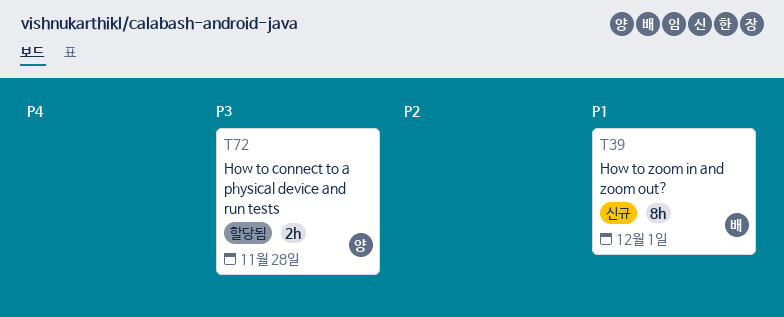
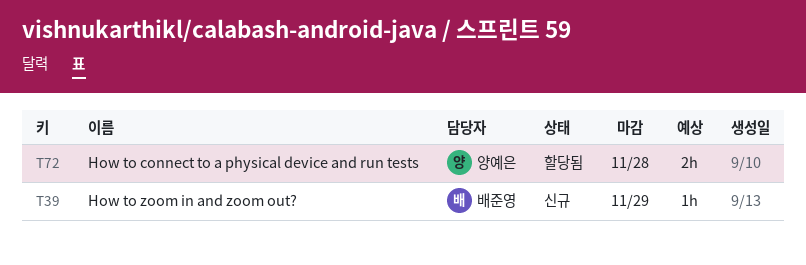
T39, estimate: 8h -> 1h
T39, due: Dec 1 -> Nov 29

